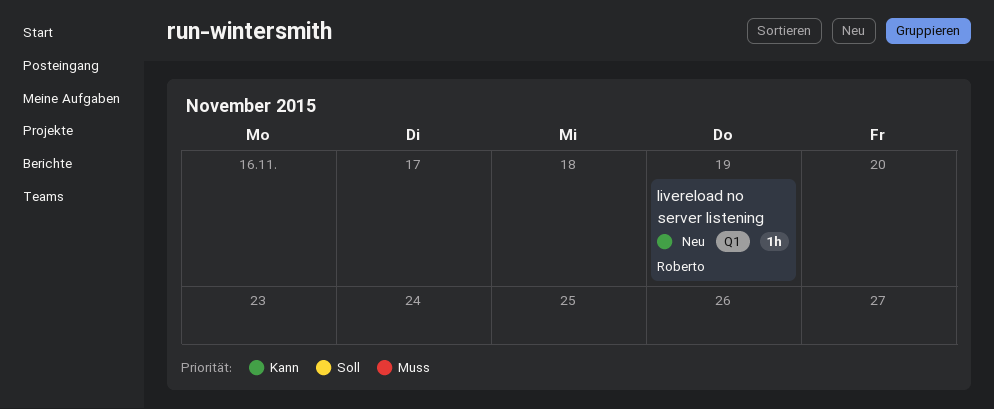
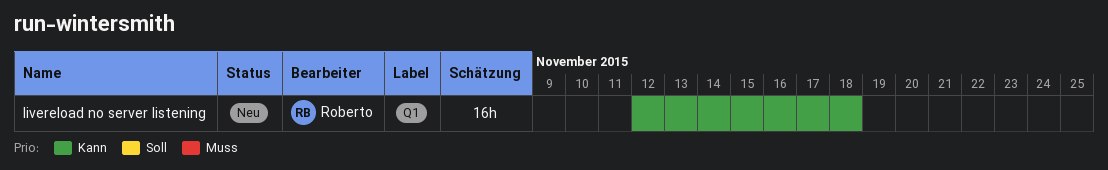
livereload no server listening, estimate: 1h -> 16h
livereload no server listening, due: Nov 19 -> Nov 18

